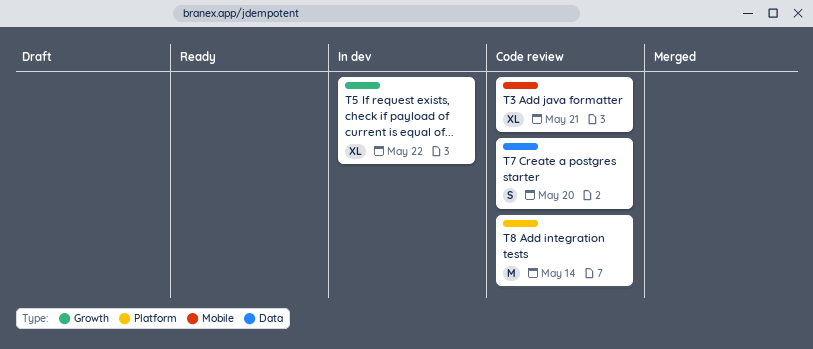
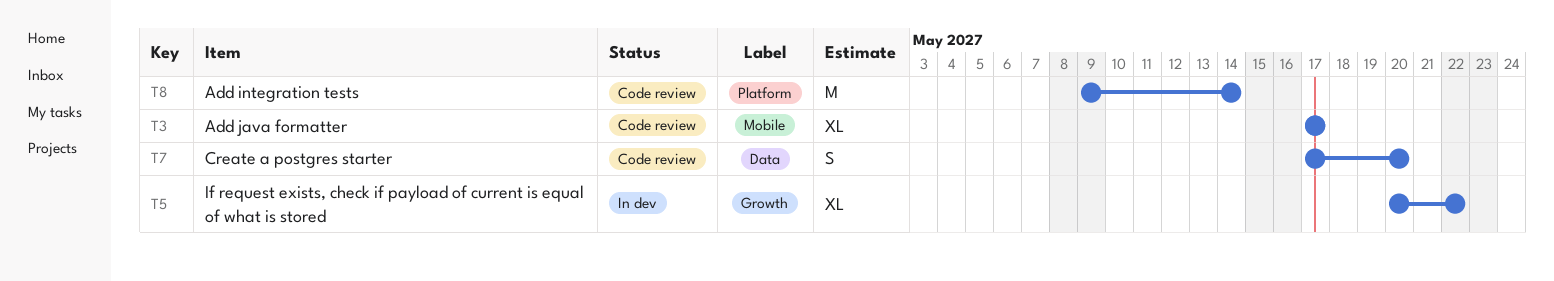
T3, due: May 21 -> May 17

